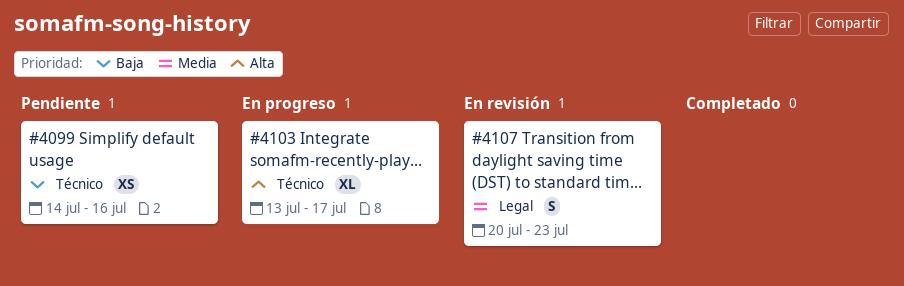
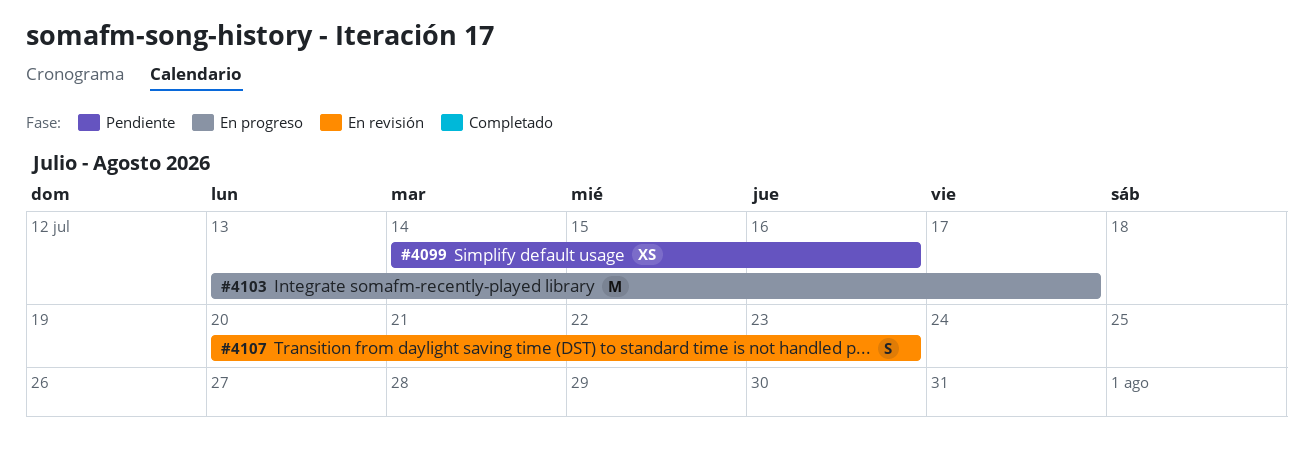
#4103, estimate: XL -> M

